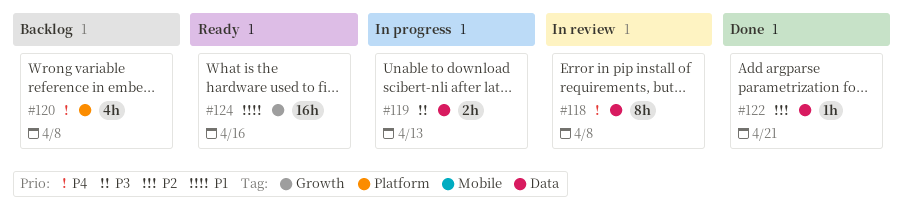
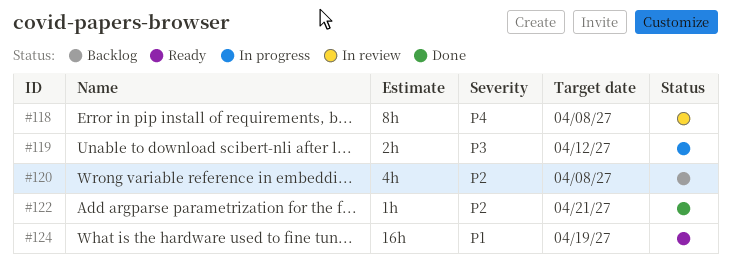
#119, due: Apr 13 -> Apr 12
#120, priority: P4 -> P2
#124, due: Apr 16 -> Apr 19

